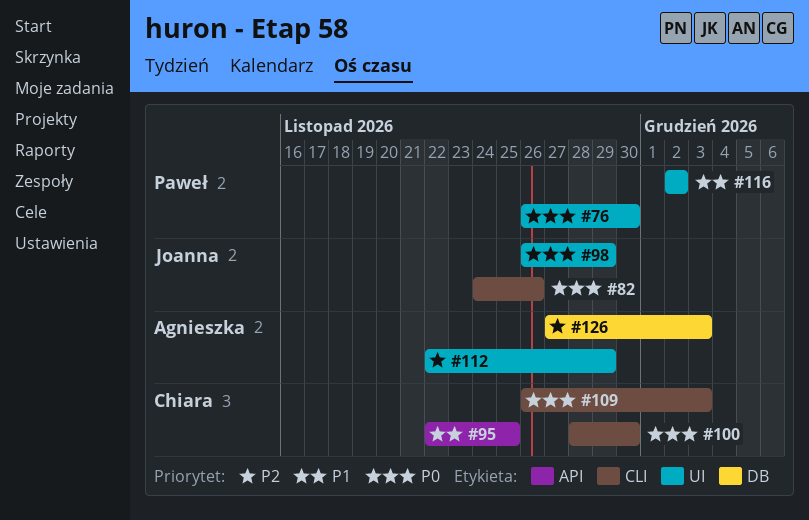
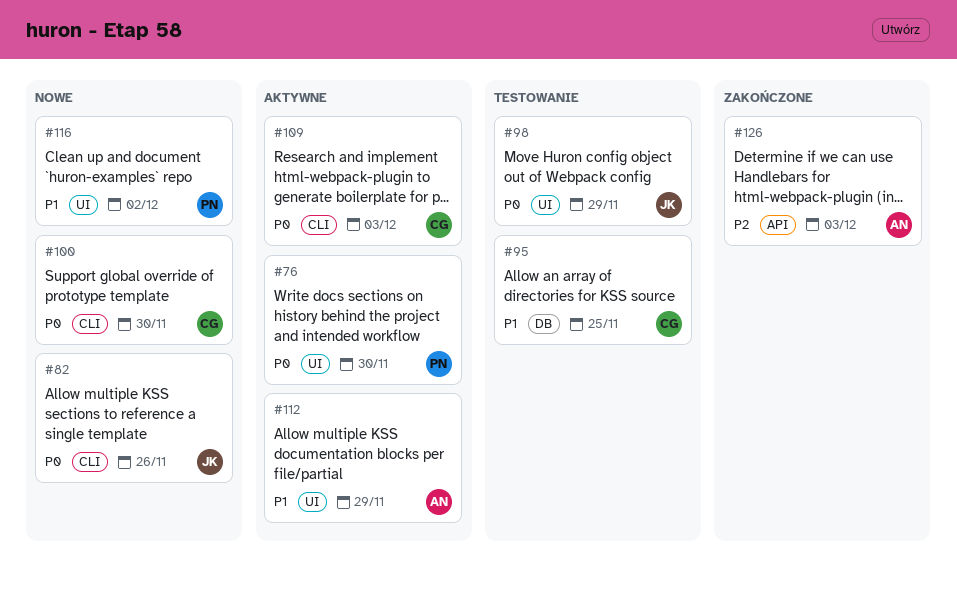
#95, label: API -> DB
#112, priority: P2 -> P1
#126, label: DB -> API

